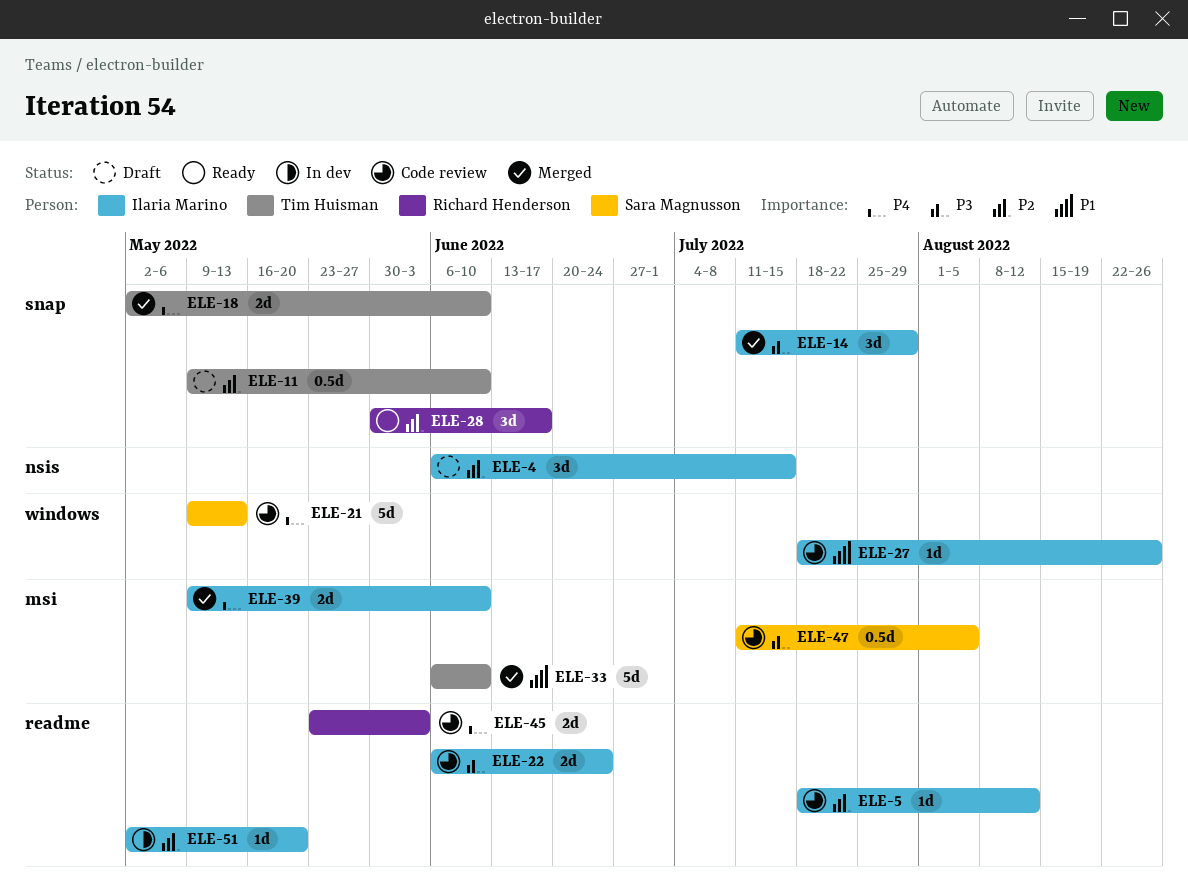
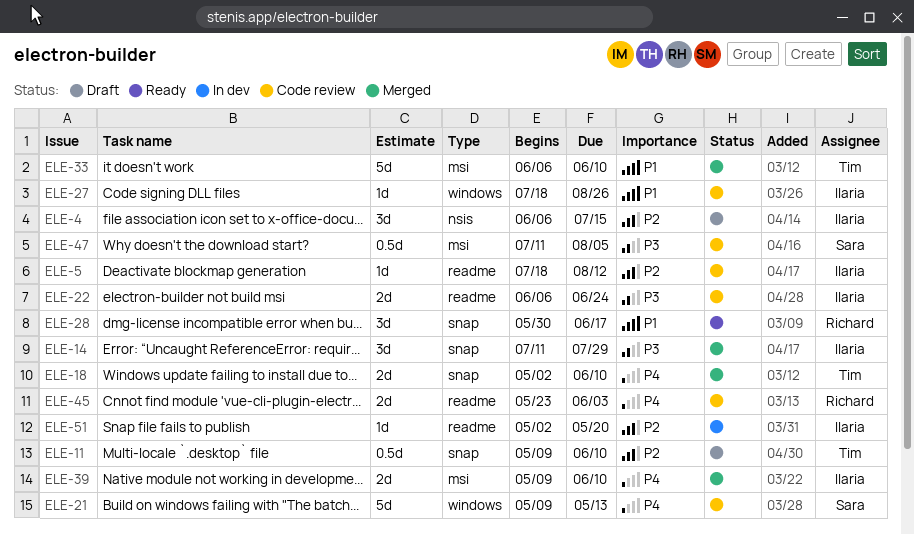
ELE-28, priority: P2 -> P1

